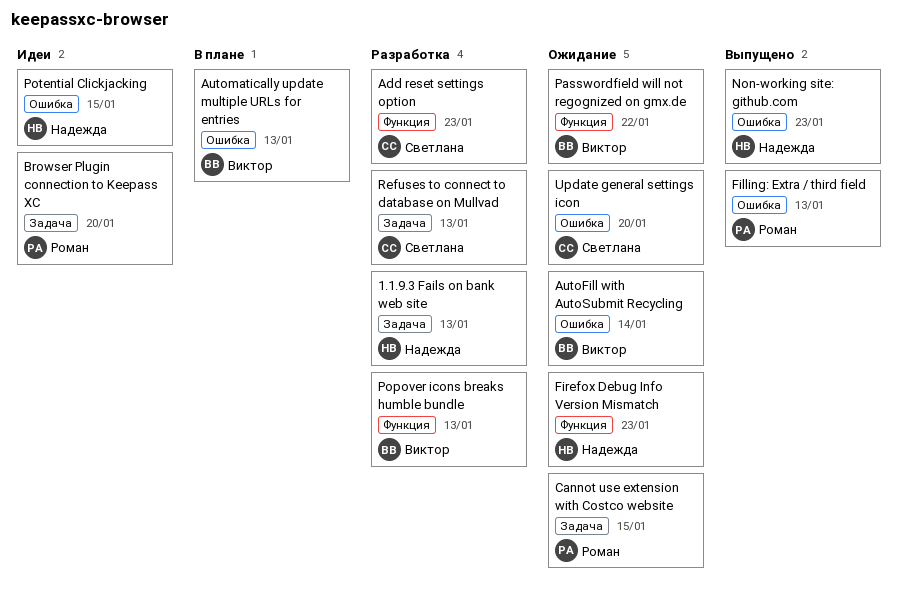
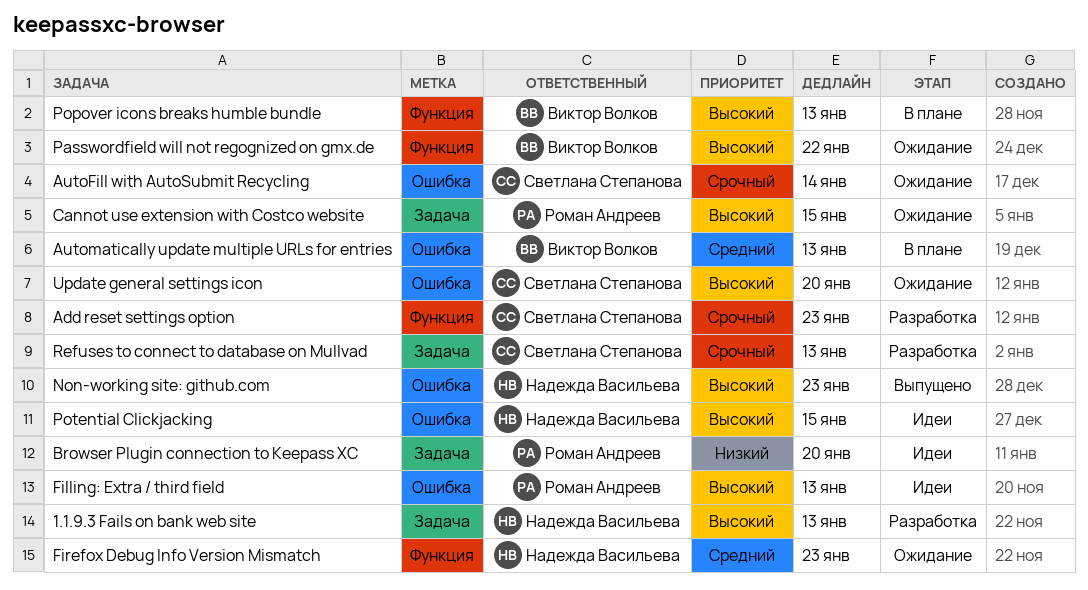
AutoFill with AutoSubmit Recycling, owner: Виктор Волков -> Светлана Степанова
Filling: Extra / third field, status: Выпущено -> Идеи
Popover icons breaks humble bundle, status: Разработка -> В плане

